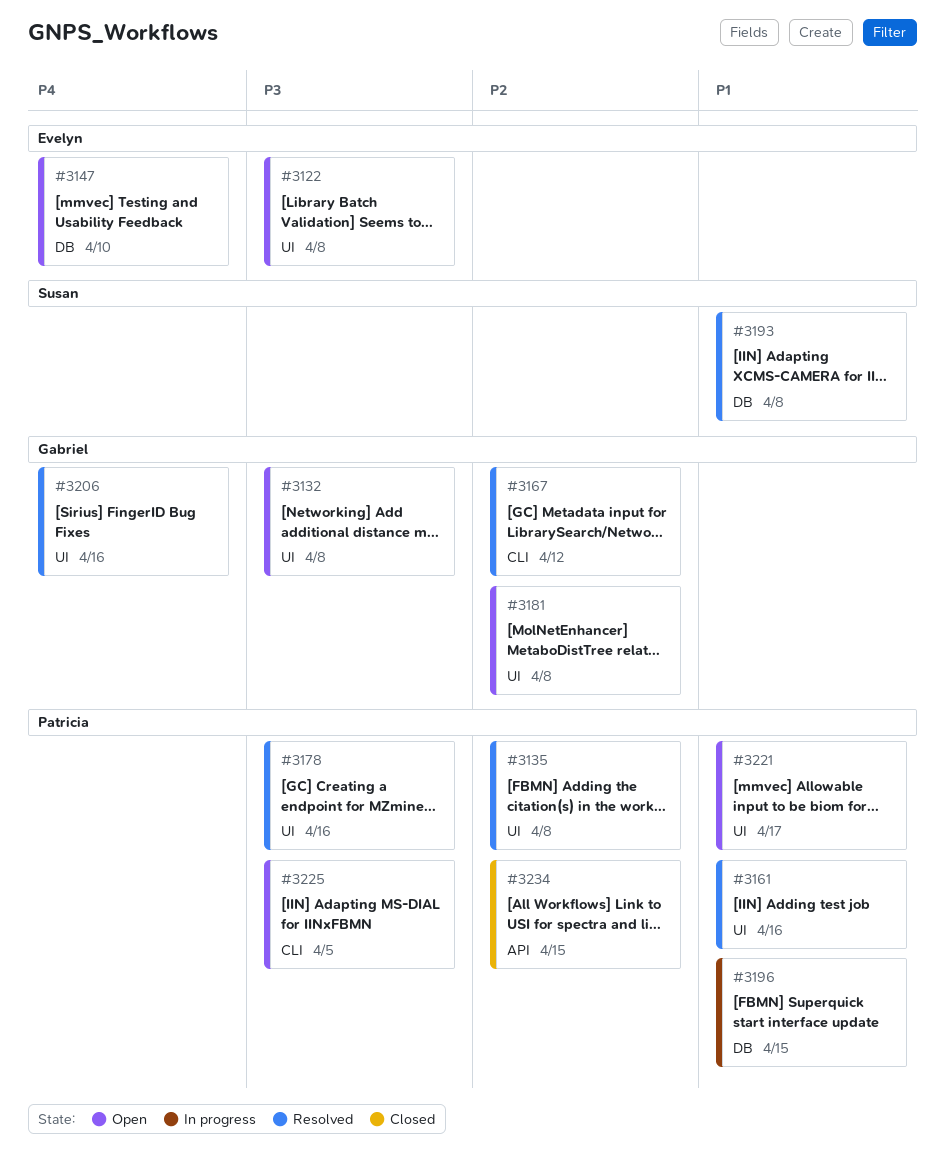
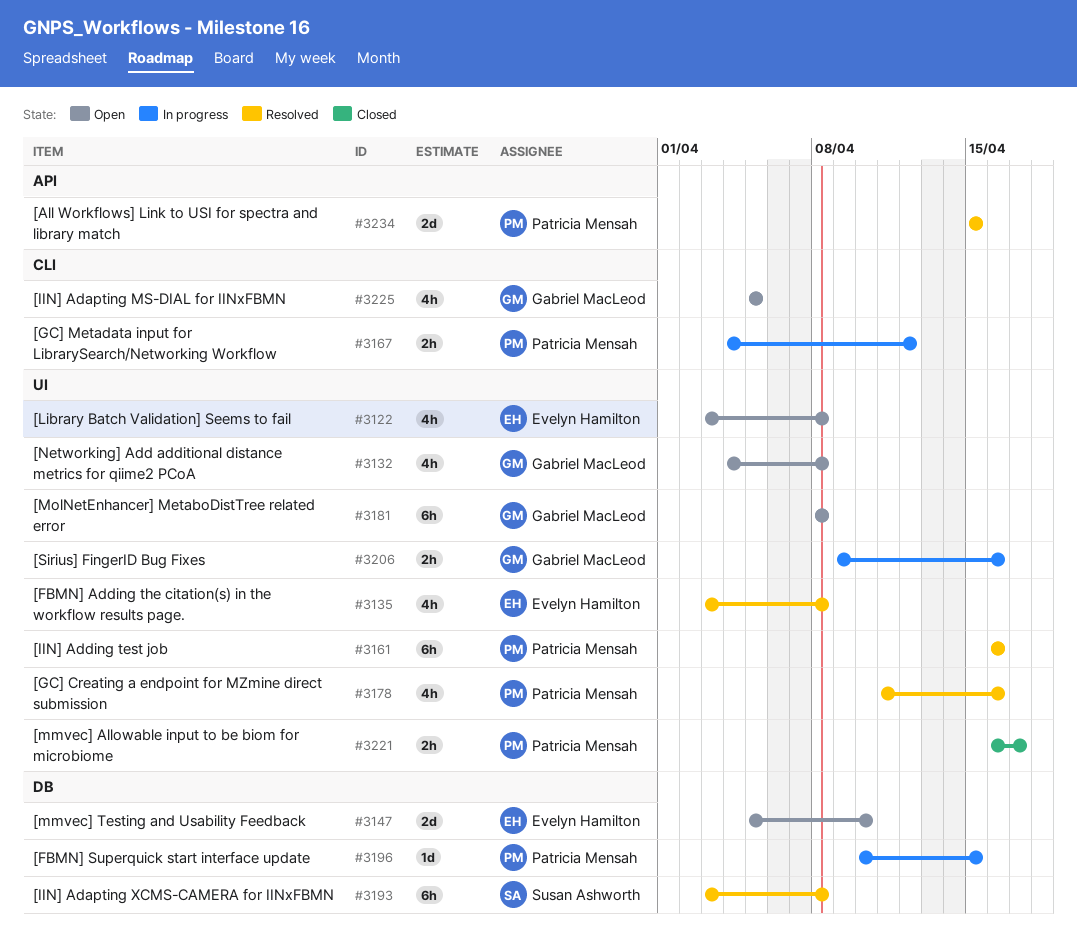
#3135, owner: Patricia Mensah -> Evelyn Hamilton
#3167, status: Resolved -> In progress
#3167, owner: Gabriel MacLeod -> Patricia Mensah
#3206, status: Resolved -> In progress
#3221, status: Open -> Closed
#3225, owner: Patricia Mensah -> Gabriel MacLeod
#3234, status: Closed -> Resolved

